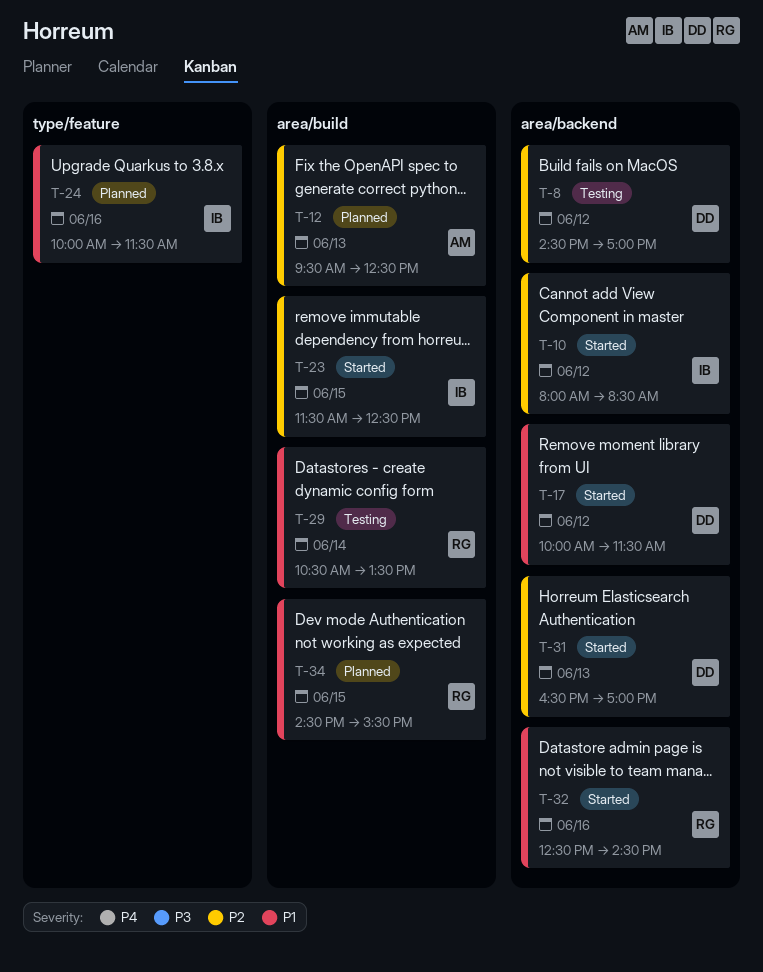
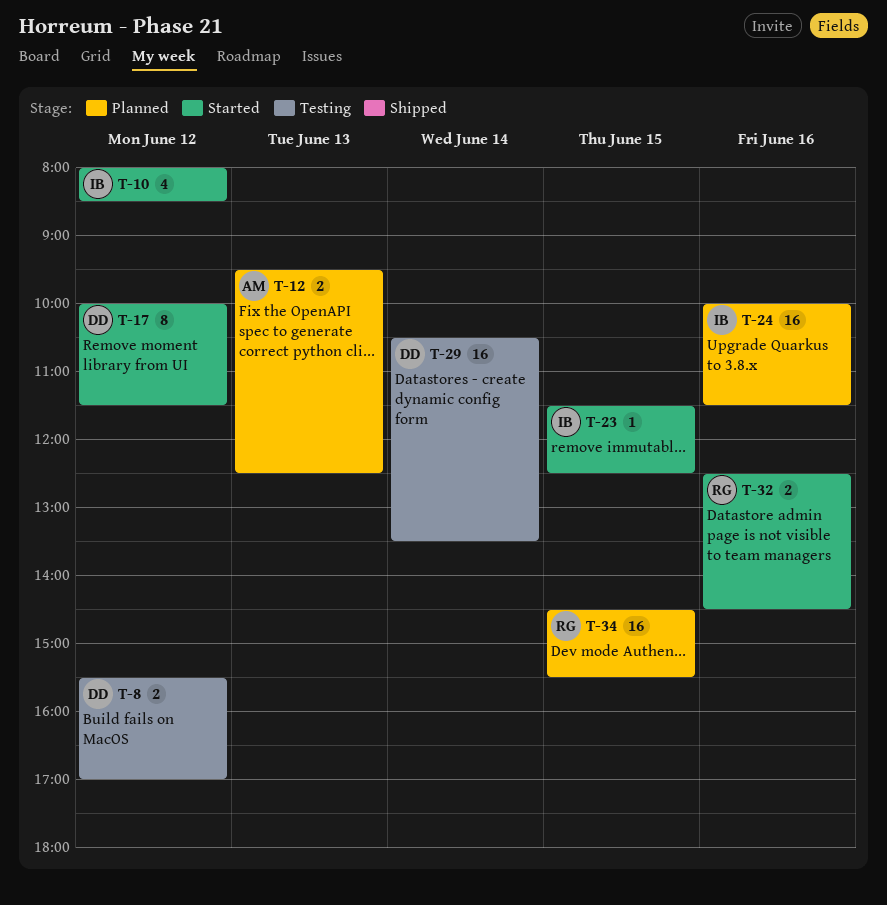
T-8, begins: 14:30 -> 15:30
T-29, owner: RG -> DD
T-31: present -> none

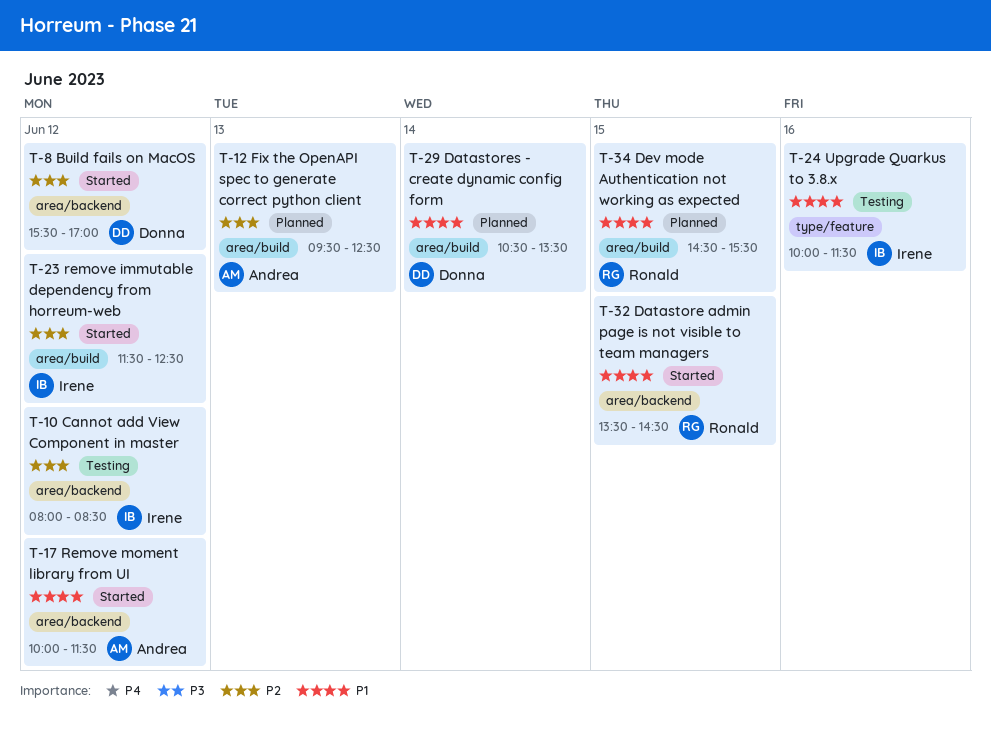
T-8, status: Testing -> Started
T-10, status: Started -> Testing
T-17, owner: Donna -> Andrea
T-23, day: Jun 15 -> Jun 12
T-24, status: Planned -> Testing
T-29, status: Testing -> Planned
T-32, day: Jun 16 -> Jun 15
T-32, begins: 12:30 -> 13:30

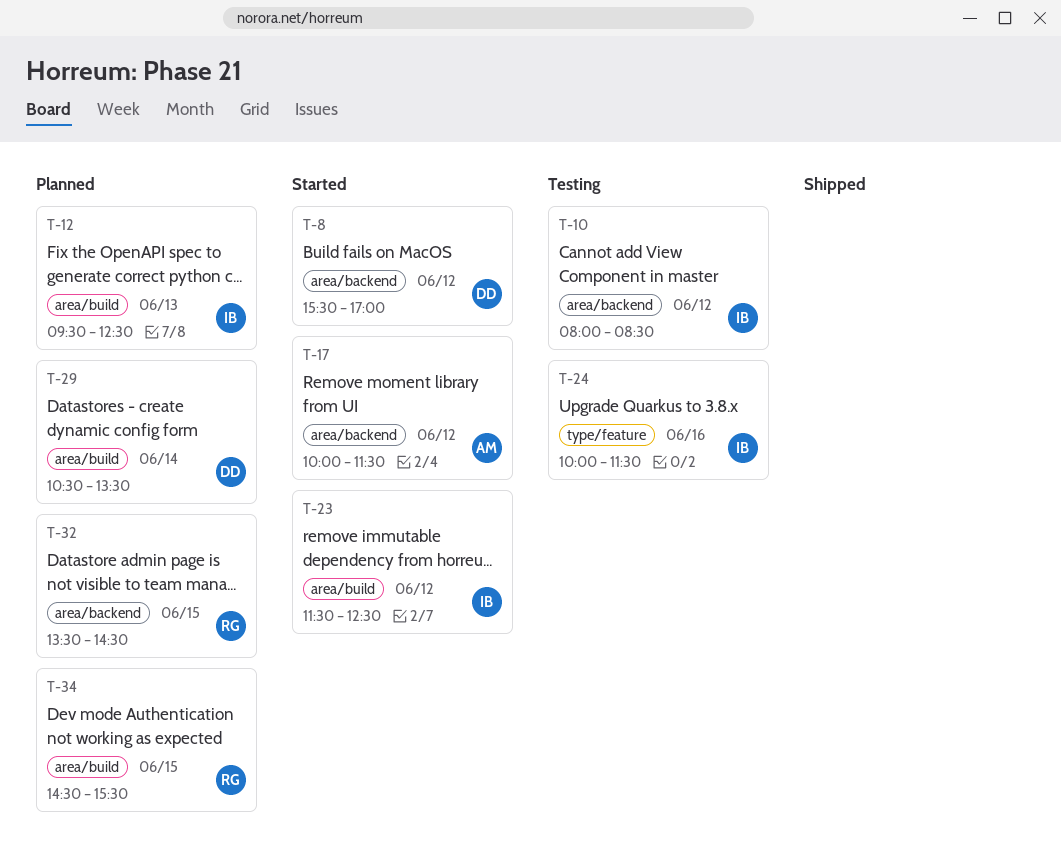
T-12, owner: Andrea -> Irene
T-32, status: Started -> Planned

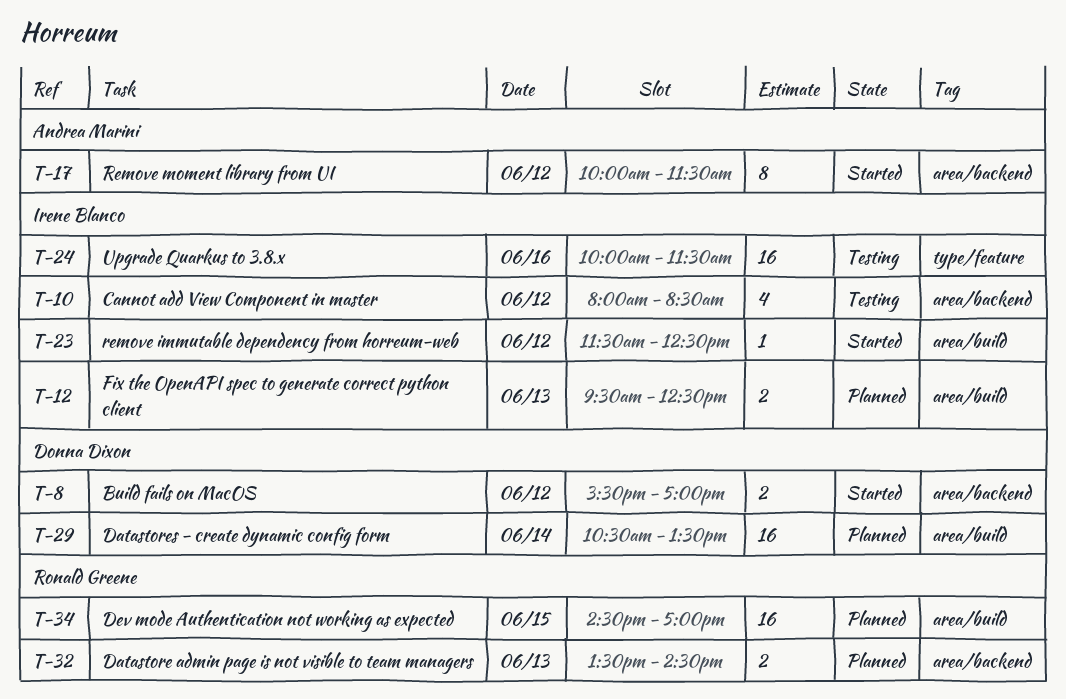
T-32, day: Jun 15 -> Jun 13
T-34, ends: 15:30 -> 17:00

